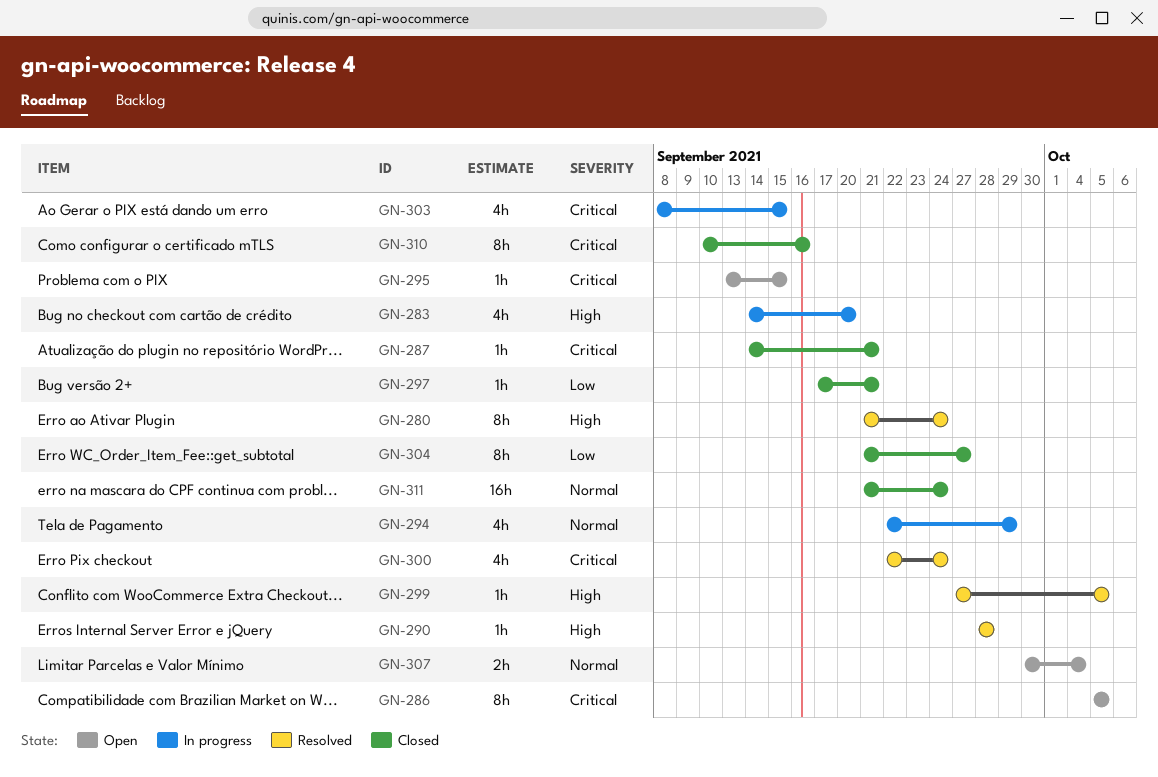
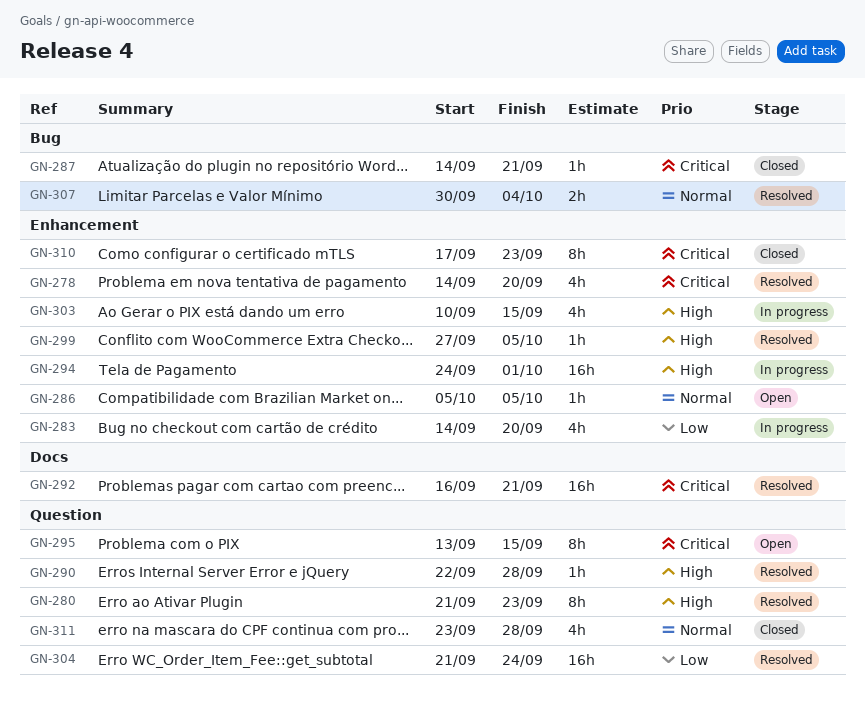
GN-278: none -> present
GN-280, due: Sep 24 -> Sep 23
GN-283, priority: High -> Low
GN-286, priority: Critical -> Normal
GN-286, estimate: 8h -> 1h
GN-290, start: Sep 28 -> Sep 22
GN-292: none -> present
GN-294, priority: Normal -> High
GN-294, estimate: 4h -> 16h
GN-294, start: Sep 22 -> Sep 24
GN-294, due: Sep 29 -> Oct 1
GN-295, estimate: 1h -> 8h
GN-297: present -> none
GN-300: present -> none
GN-303, priority: Critical -> High
GN-303, start: Sep 8 -> Sep 10
GN-304, status: Closed -> Resolved
GN-304, estimate: 8h -> 16h
GN-304, due: Sep 27 -> Sep 24
GN-307, status: Open -> Resolved
GN-310, start: Sep 10 -> Sep 17
GN-310, due: Sep 16 -> Sep 23
GN-311, estimate: 16h -> 4h
GN-311, start: Sep 21 -> Sep 23
GN-311, due: Sep 24 -> Sep 28

